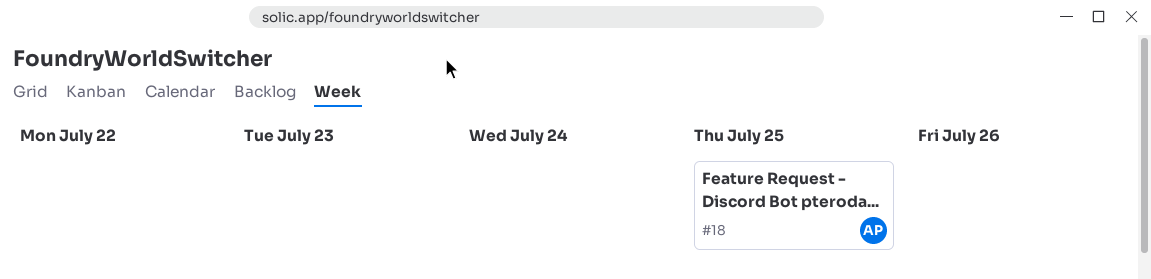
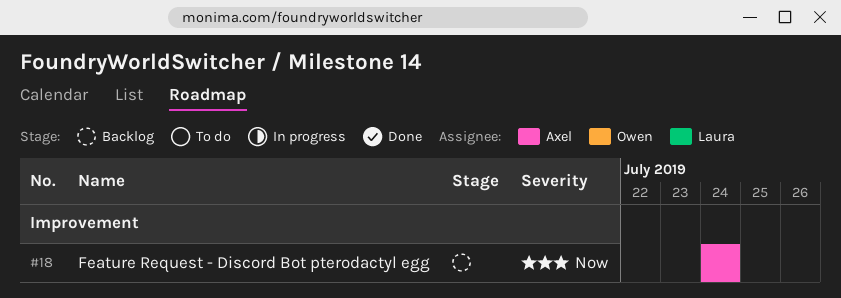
#18, due: Jul 25 -> Jul 24

